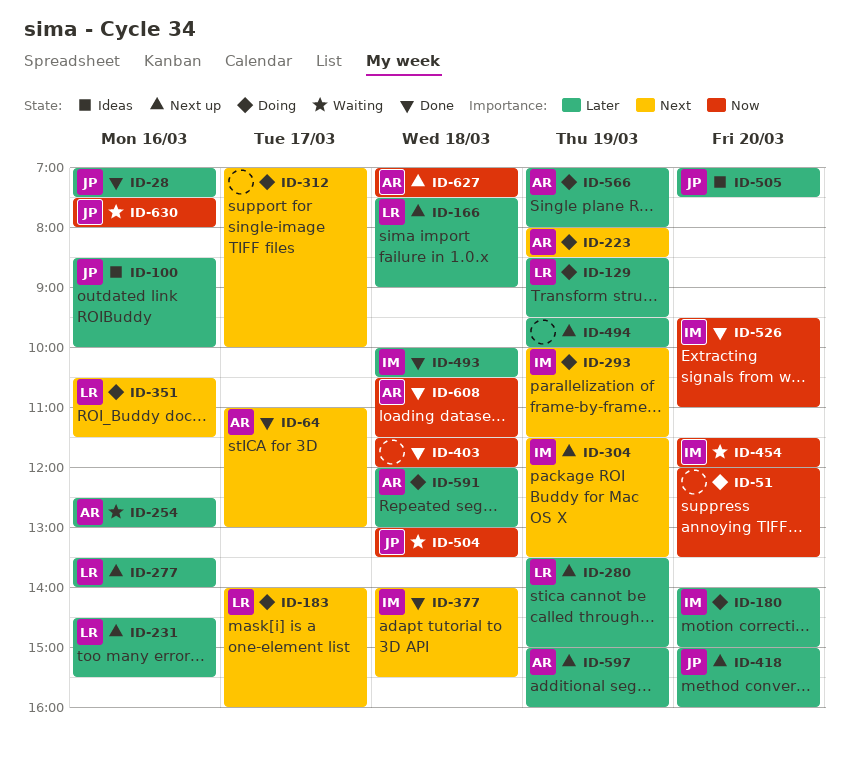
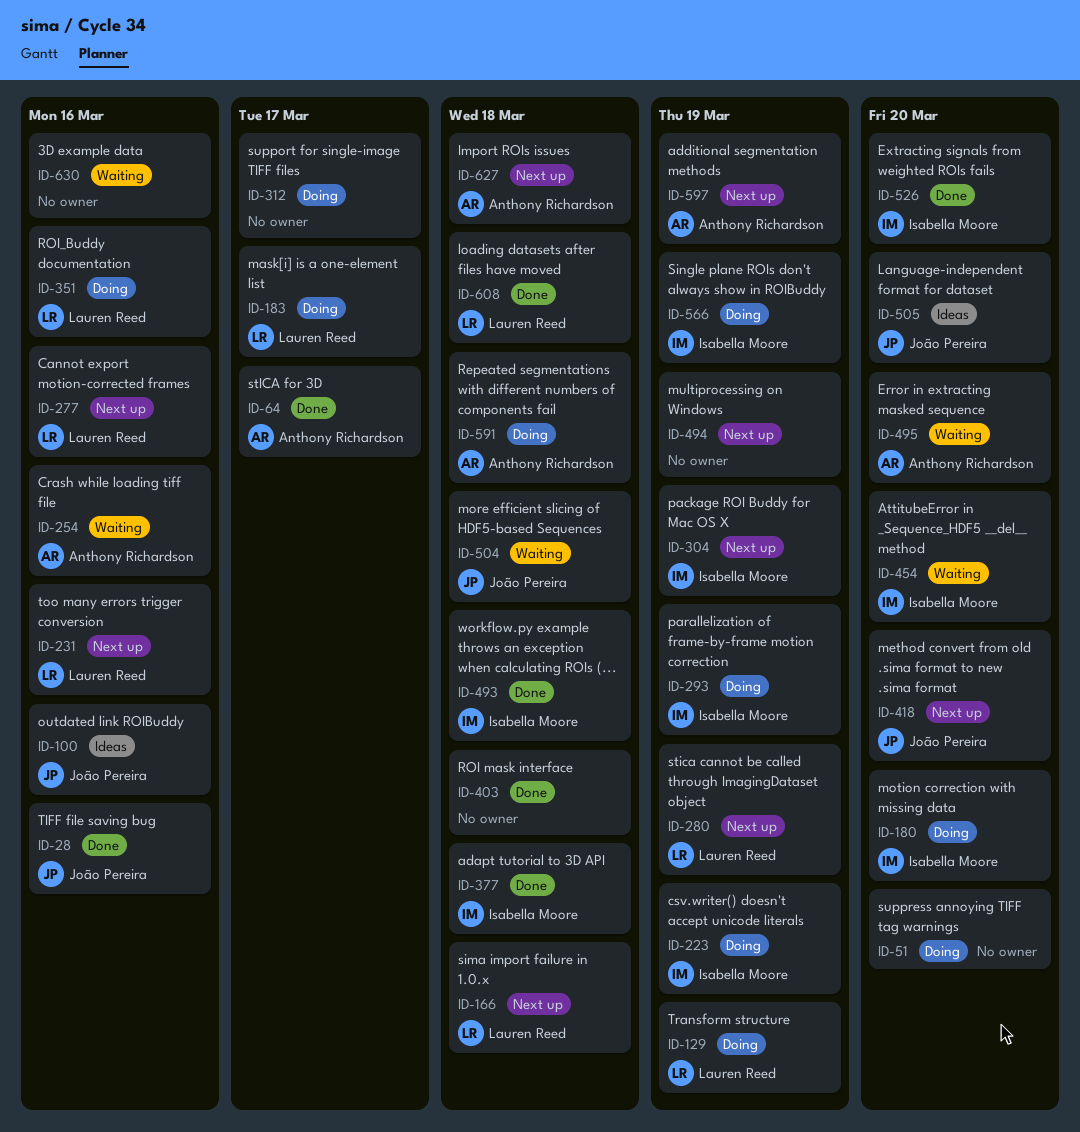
ID-223, owner: Anthony Richardson -> Isabella Moore
ID-495: none -> present
ID-566, owner: Anthony Richardson -> Isabella Moore
ID-608, owner: Anthony Richardson -> Lauren Reed
ID-630, owner: João Pereira -> none

